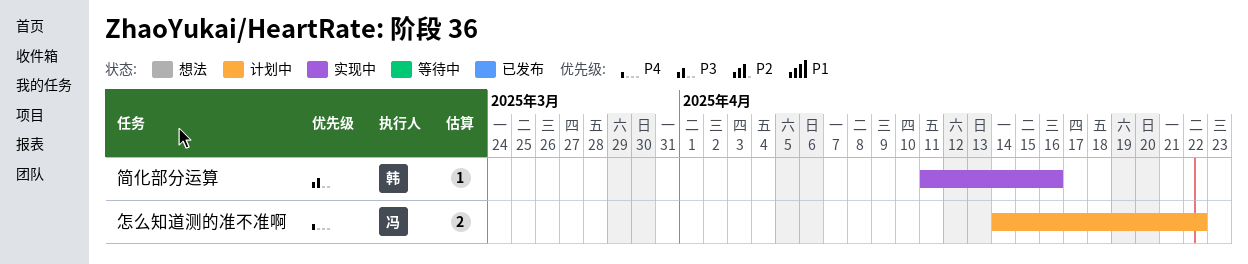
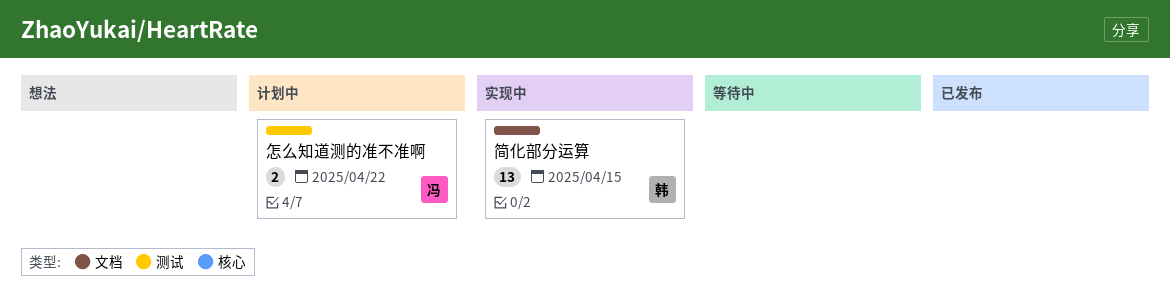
简化部分运算, estimate: 1 -> 13
简化部分运算, due: Apr 16 -> Apr 15

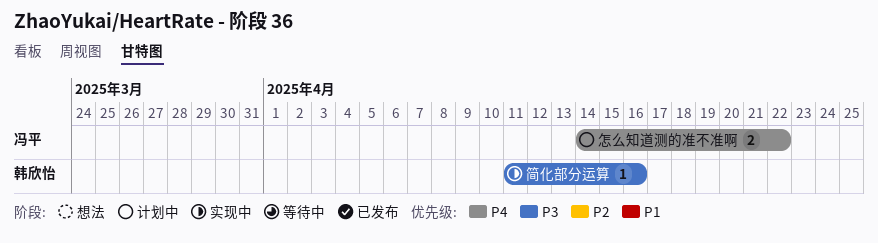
简化部分运算, estimate: 13 -> 1
简化部分运算, due: Apr 15 -> Apr 16

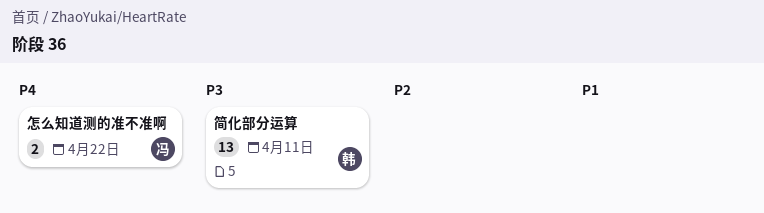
简化部分运算, estimate: 1 -> 13
简化部分运算, due: Apr 16 -> Apr 11

